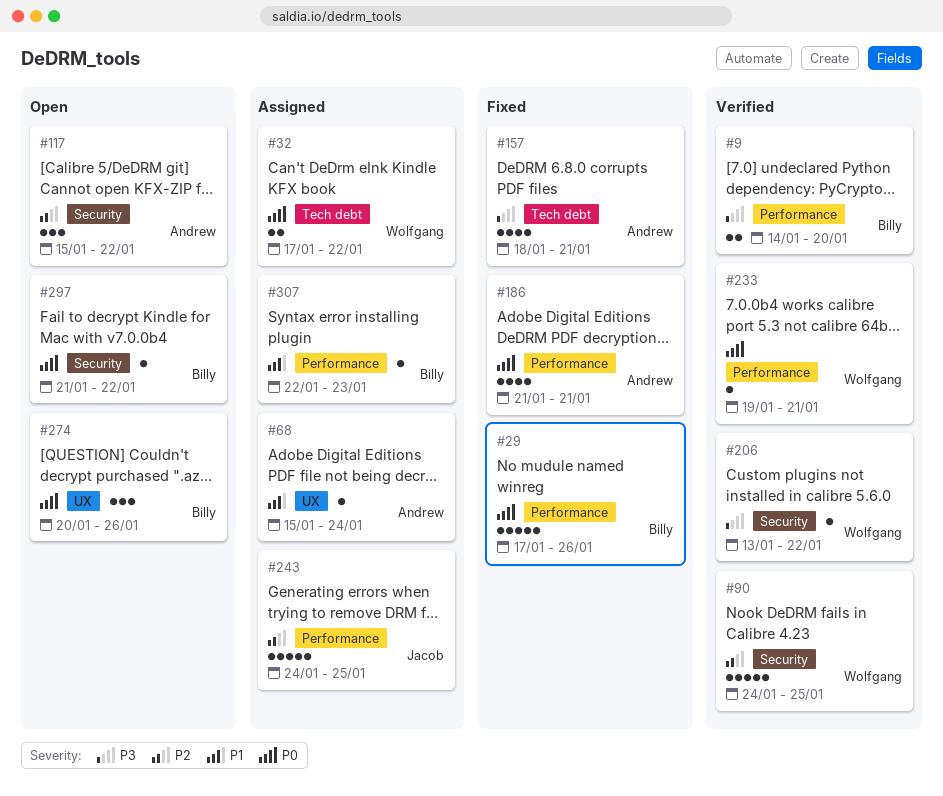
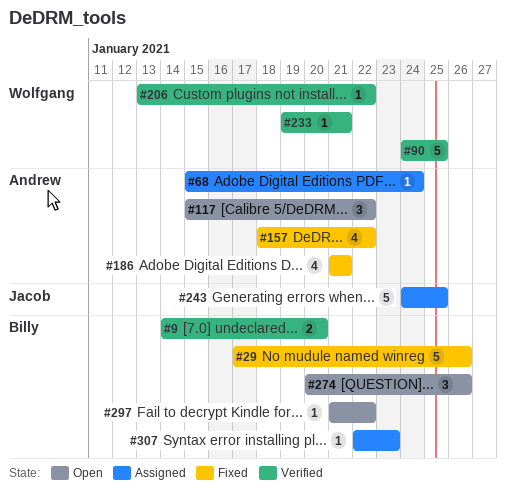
#32: present -> none
#157, due: Jan 21 -> Jan 22

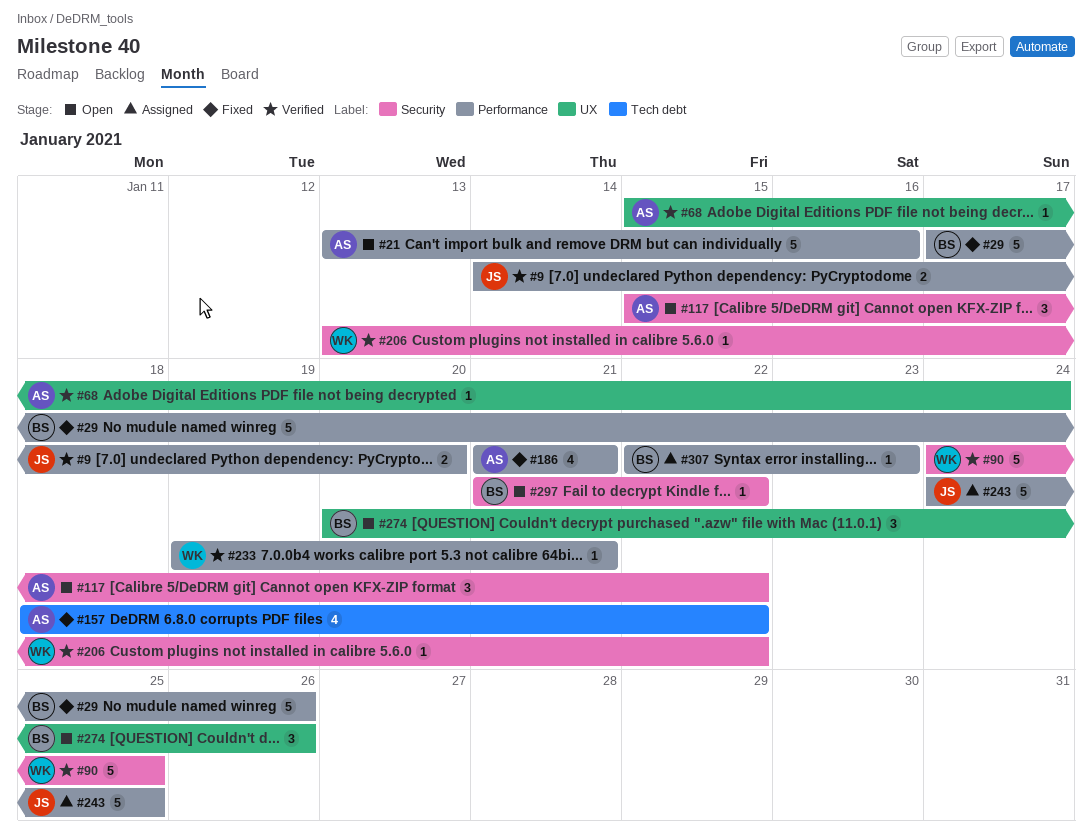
#9, owner: Billy -> Jacob
#21: none -> present
#68, status: Assigned -> Verified

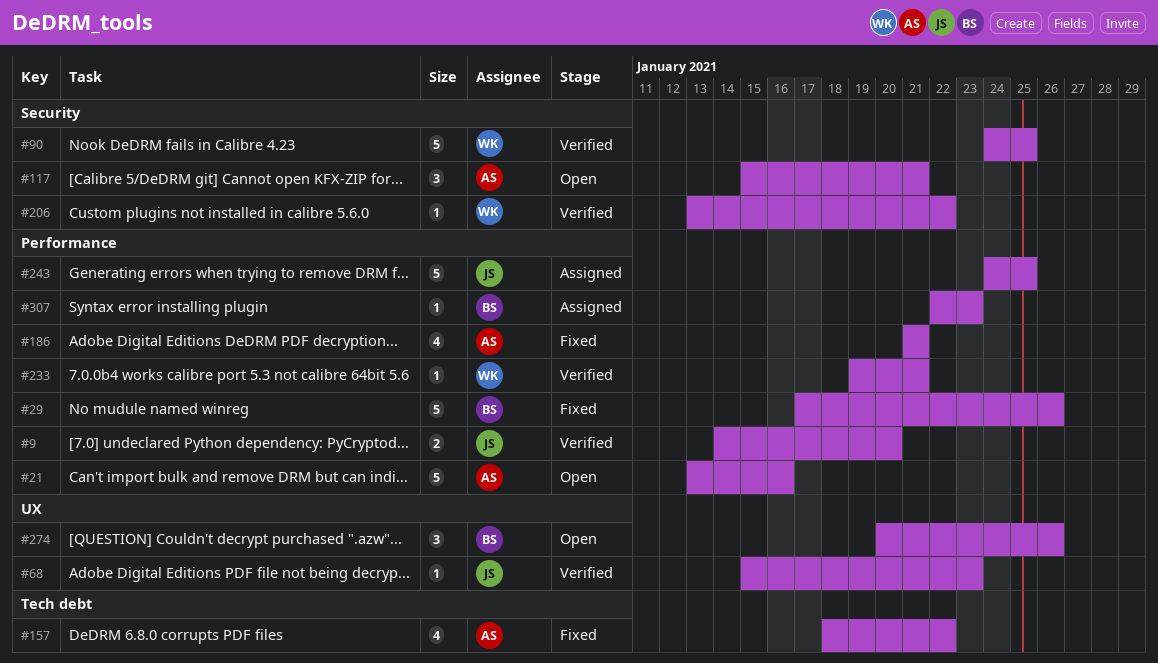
#68, owner: AS -> JS
#68, due: Jan 24 -> Jan 23
#117, due: Jan 22 -> Jan 21
#297: present -> none

